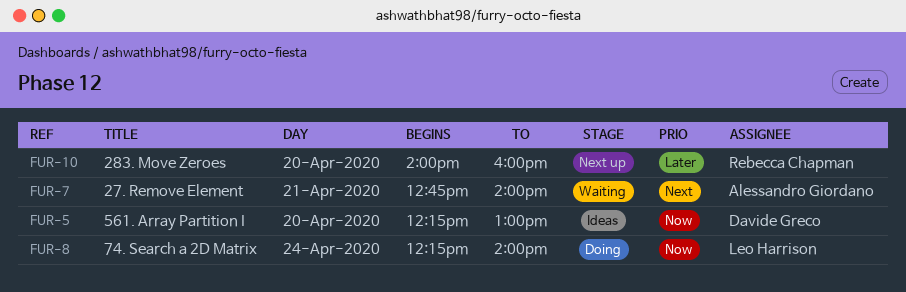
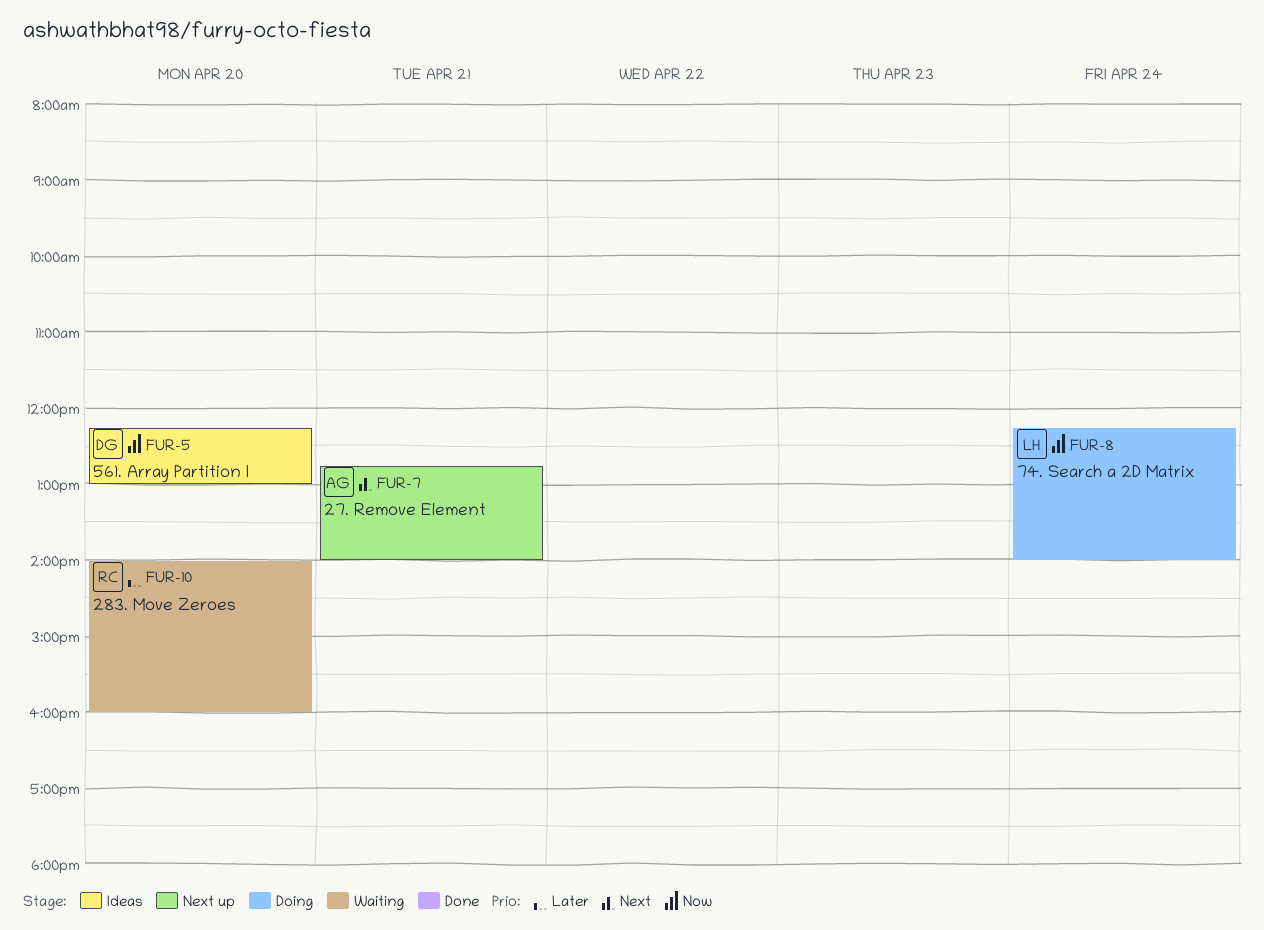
FUR-7, status: Waiting -> Next up
FUR-10, status: Next up -> Waiting

